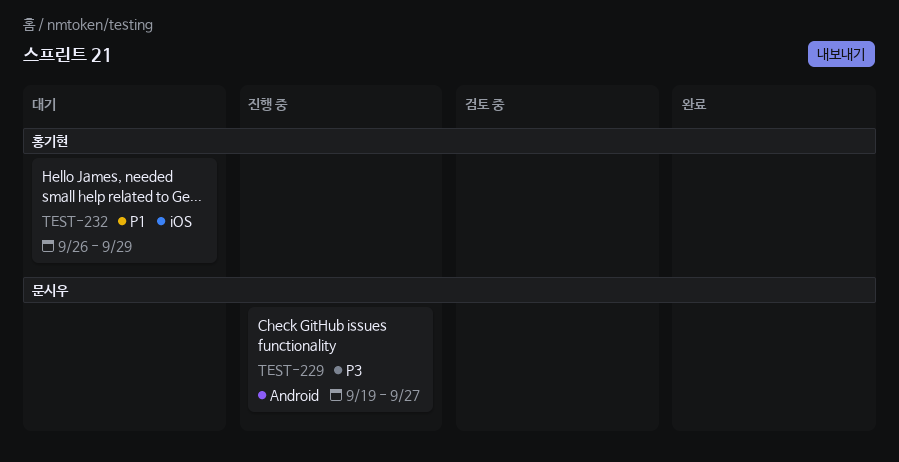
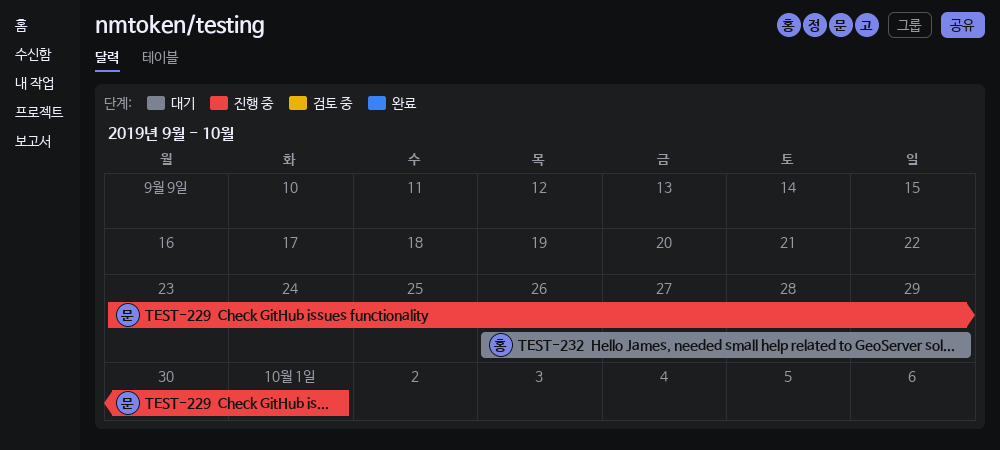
TEST-229, start: Sep 19 -> Sep 23
TEST-229, due: Sep 27 -> Oct 1

